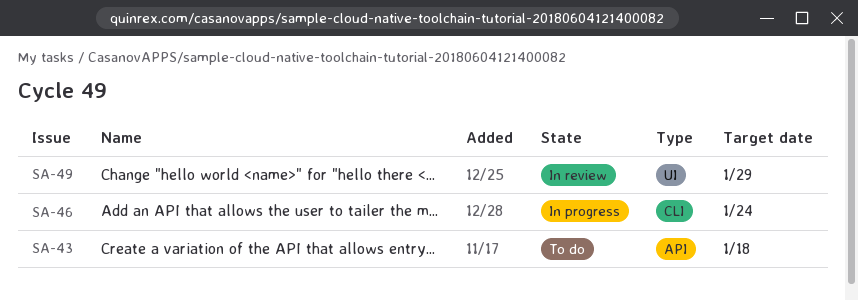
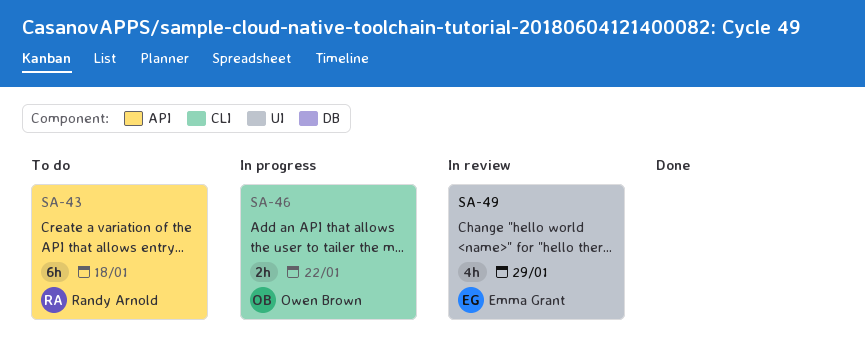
SA-46, due: Jan 24 -> Jan 22

